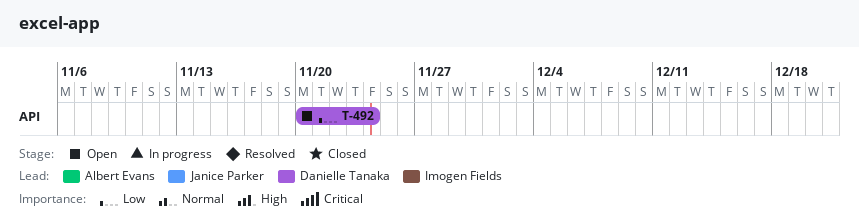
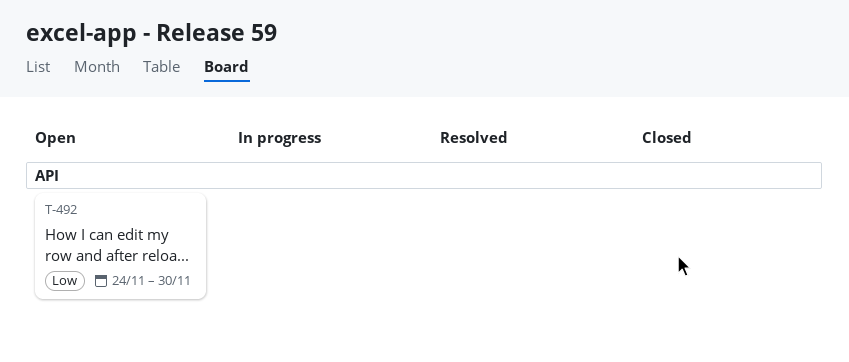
T-492, start: Nov 20 -> Nov 24
T-492, due: Nov 24 -> Nov 30

